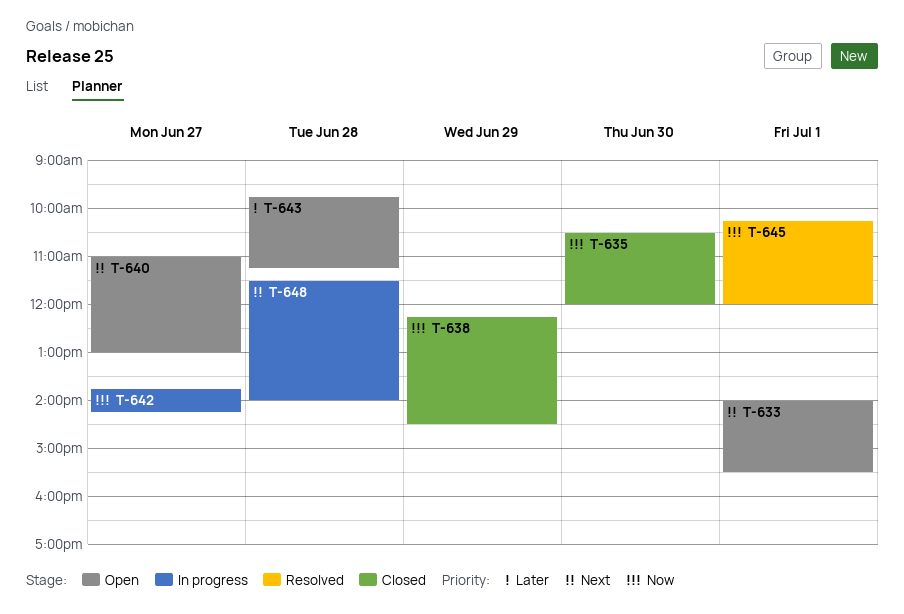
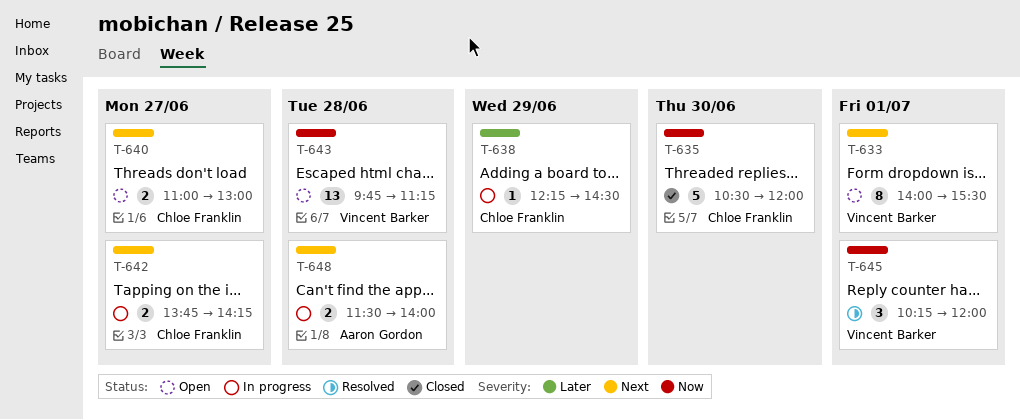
T-638, status: Closed -> In progress
T-638, priority: Now -> Later
T-642, priority: Now -> Next
T-643, priority: Later -> Now

